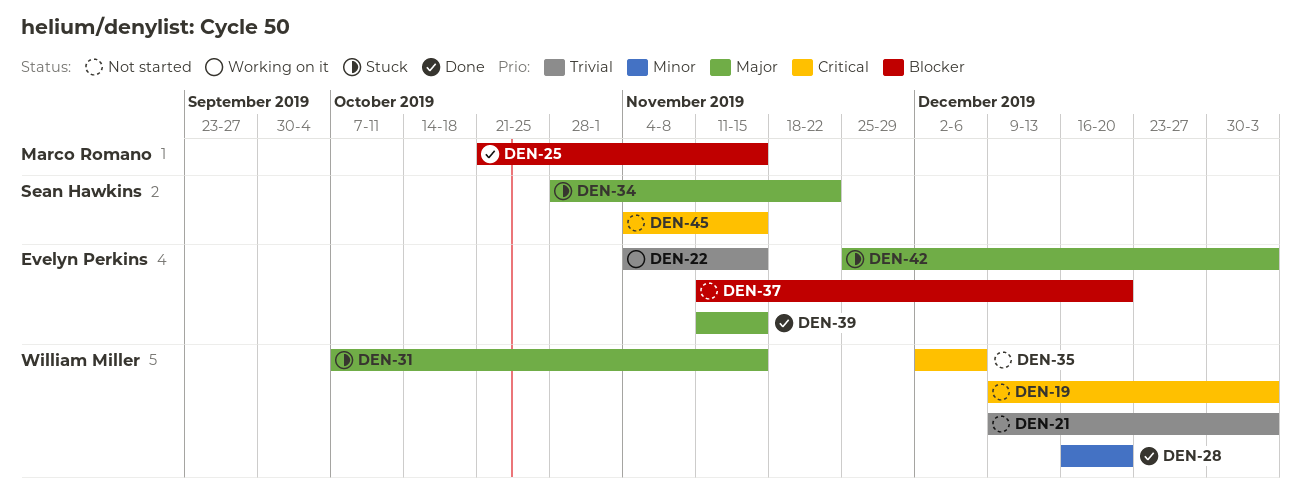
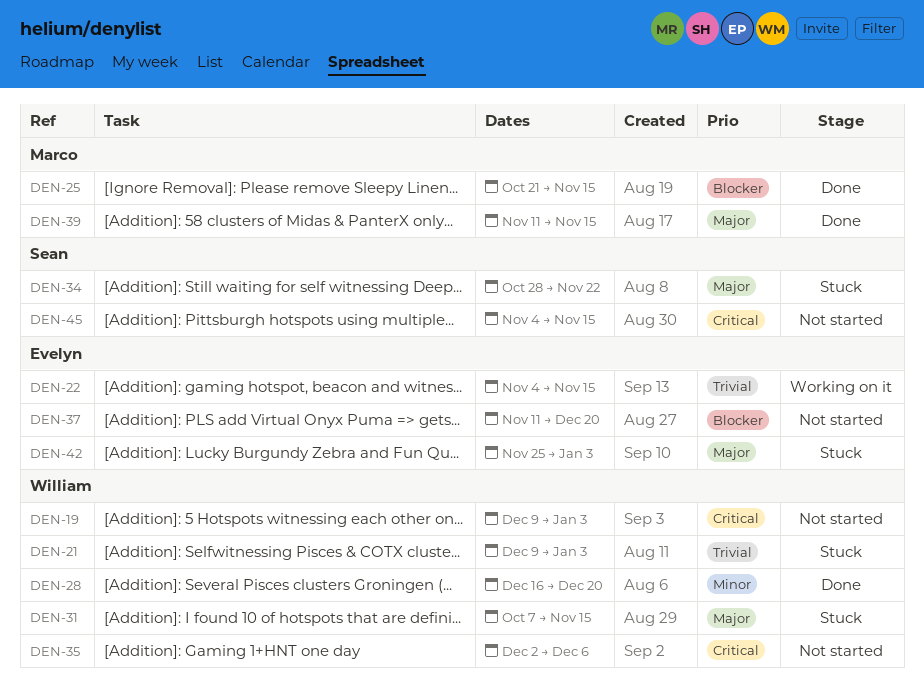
DEN-21, status: Not started -> Stuck
DEN-39, owner: Evelyn Perkins -> Marco Romano

